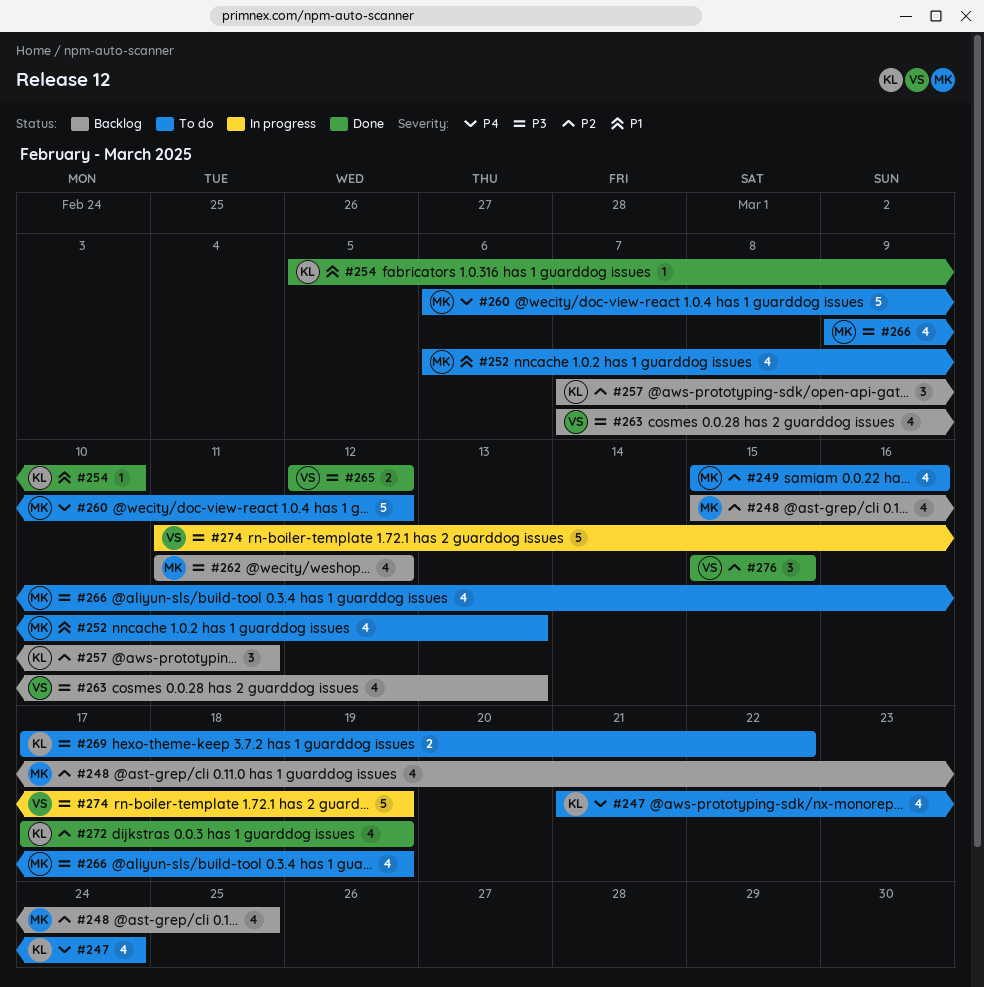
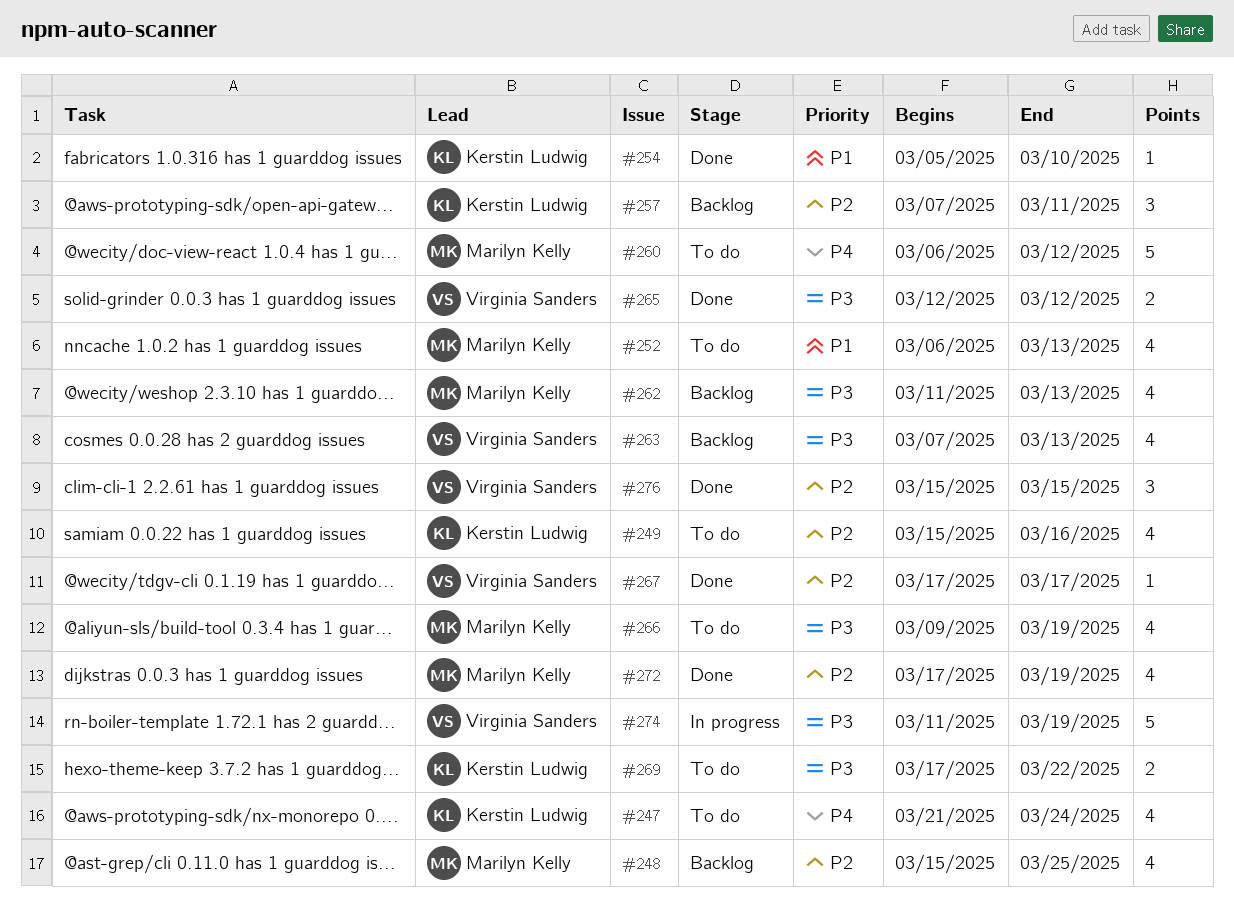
#249, owner: Marilyn Kelly -> Kerstin Ludwig
#262, due: Mar 12 -> Mar 13
#267: none -> present
#272, owner: Kerstin Ludwig -> Marilyn Kelly

